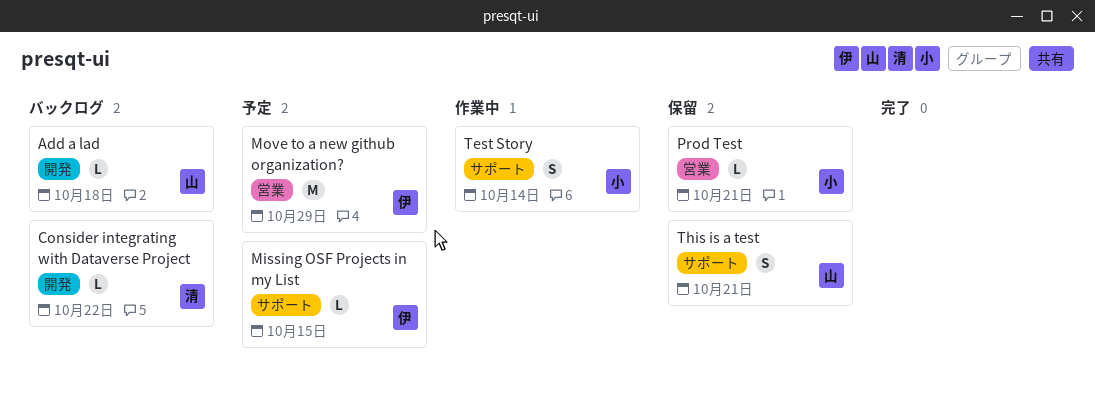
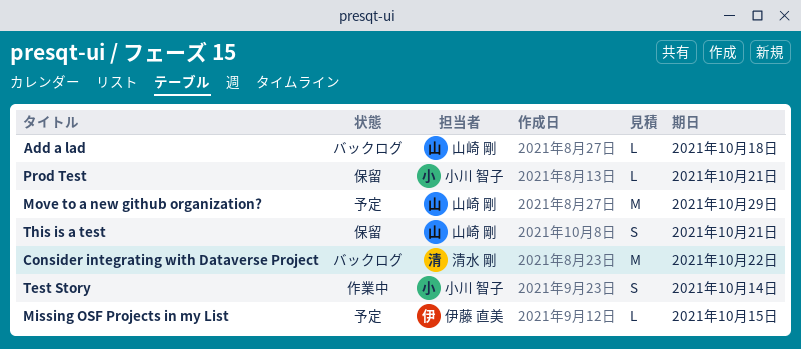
Consider integrating with Dataverse Project, estimate: L -> M
Move to a new github organization?, owner: 伊藤 直美 -> 山崎 剛

